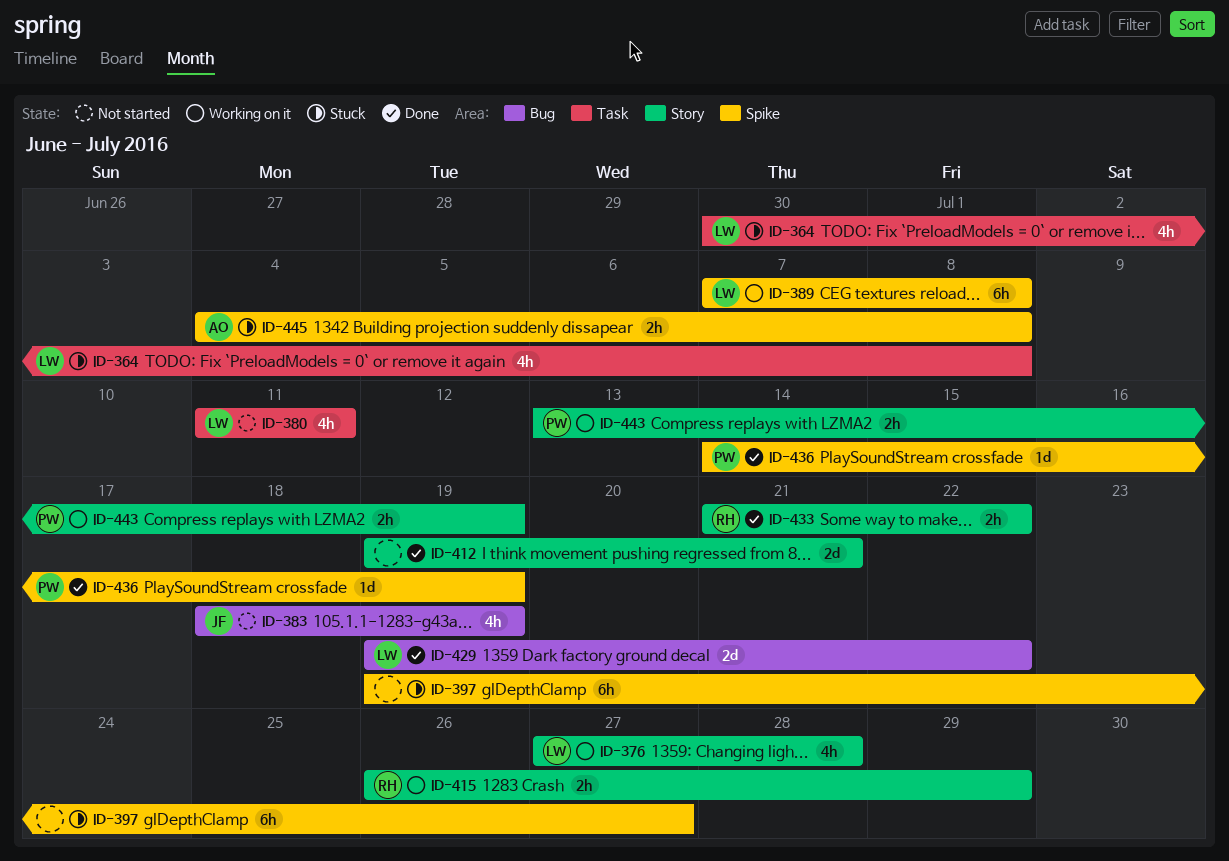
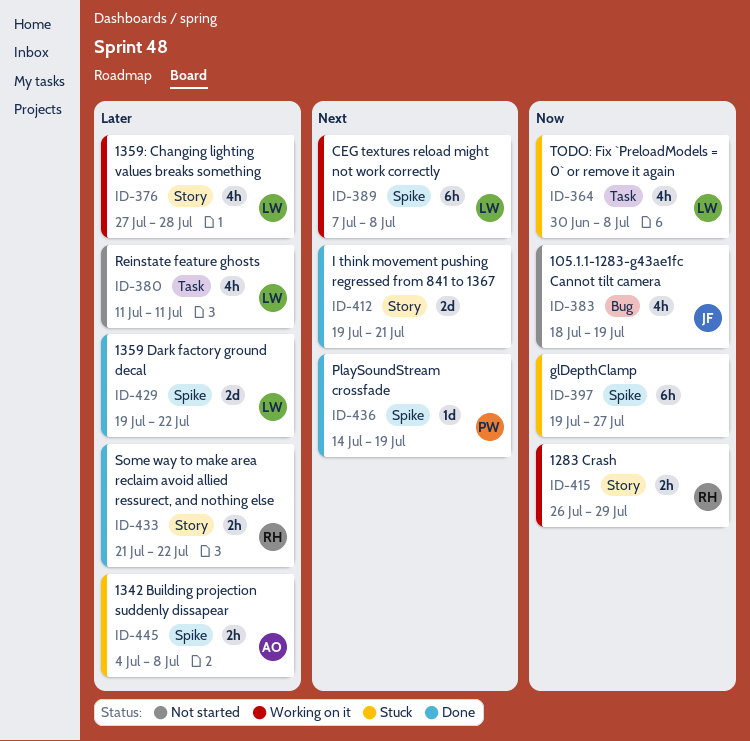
ID-429, label: Bug -> Spike
ID-443: present -> none

